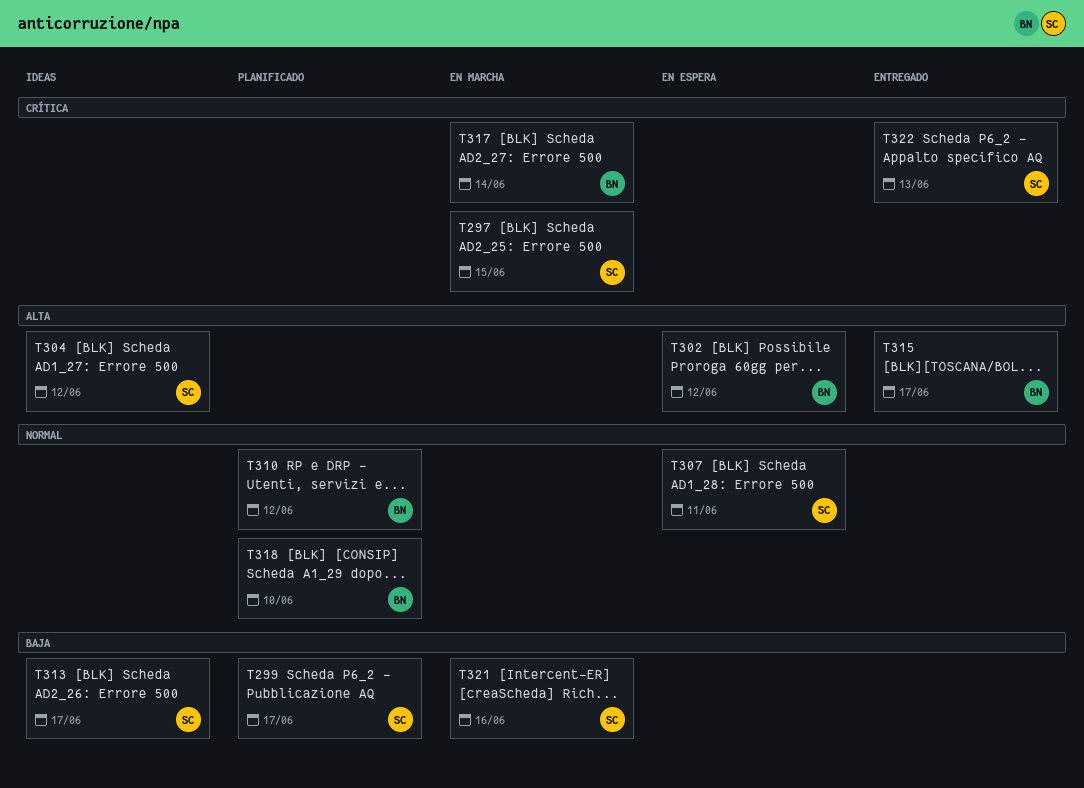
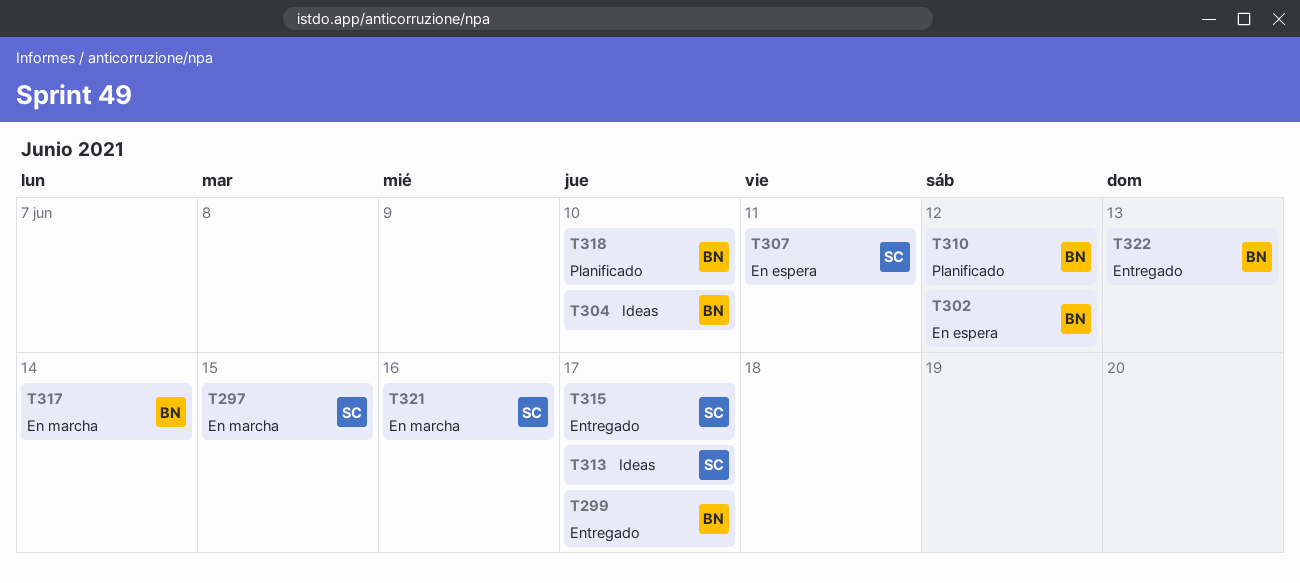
T299, status: Planificado -> Entregado
T299, owner: SC -> BN
T304, owner: SC -> BN
T304, due: Jun 12 -> Jun 10
T315, owner: BN -> SC
T322, owner: SC -> BN

